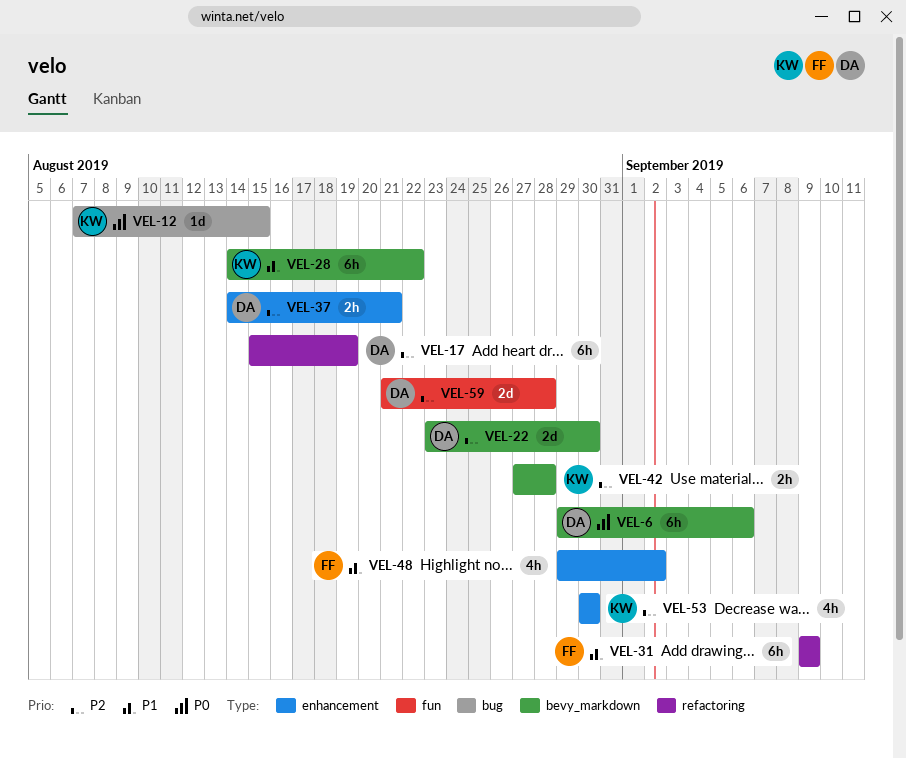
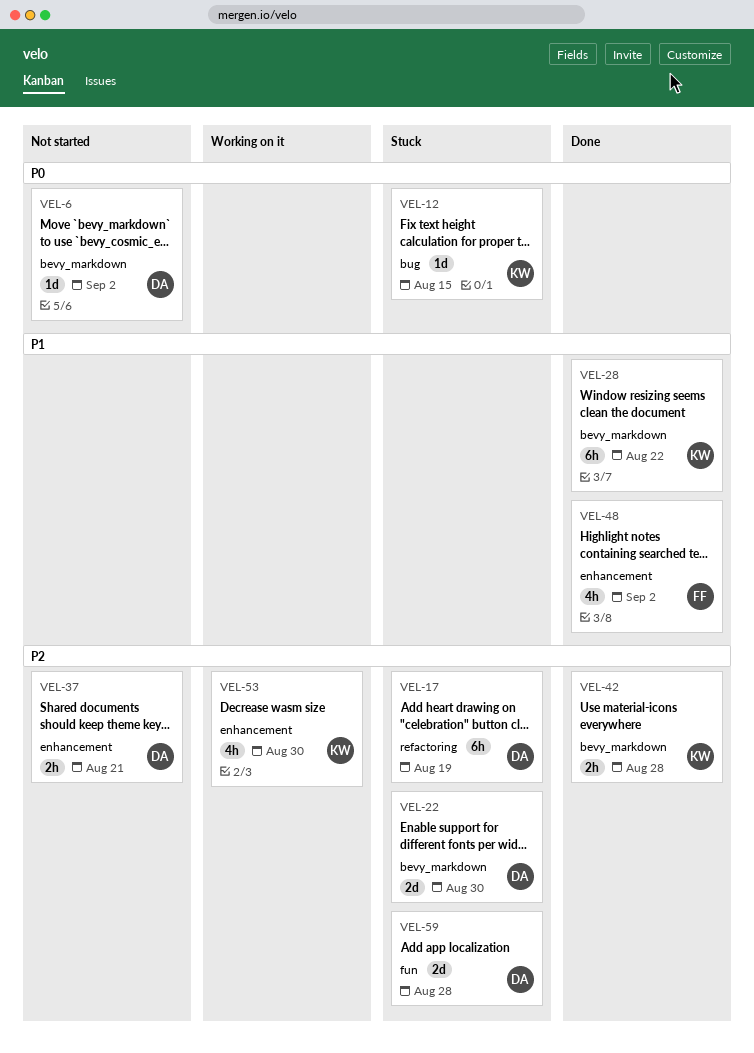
VEL-6, estimate: 6h -> 1d
VEL-6, due: Sep 6 -> Sep 2
VEL-31: present -> none

